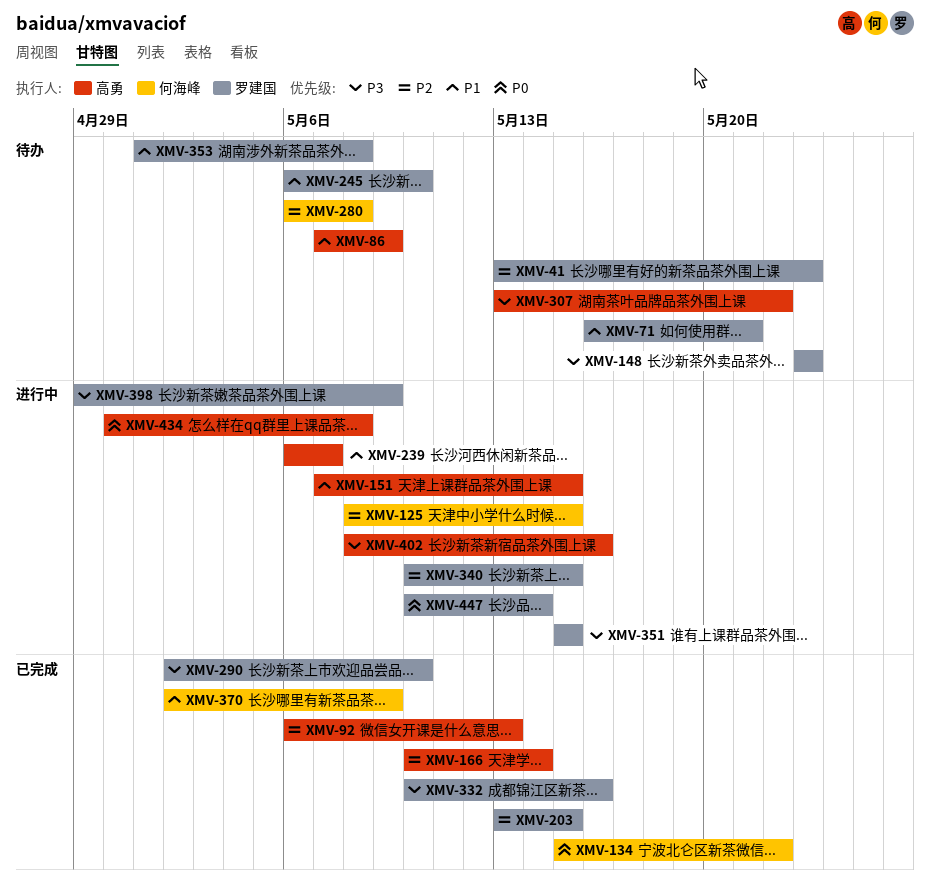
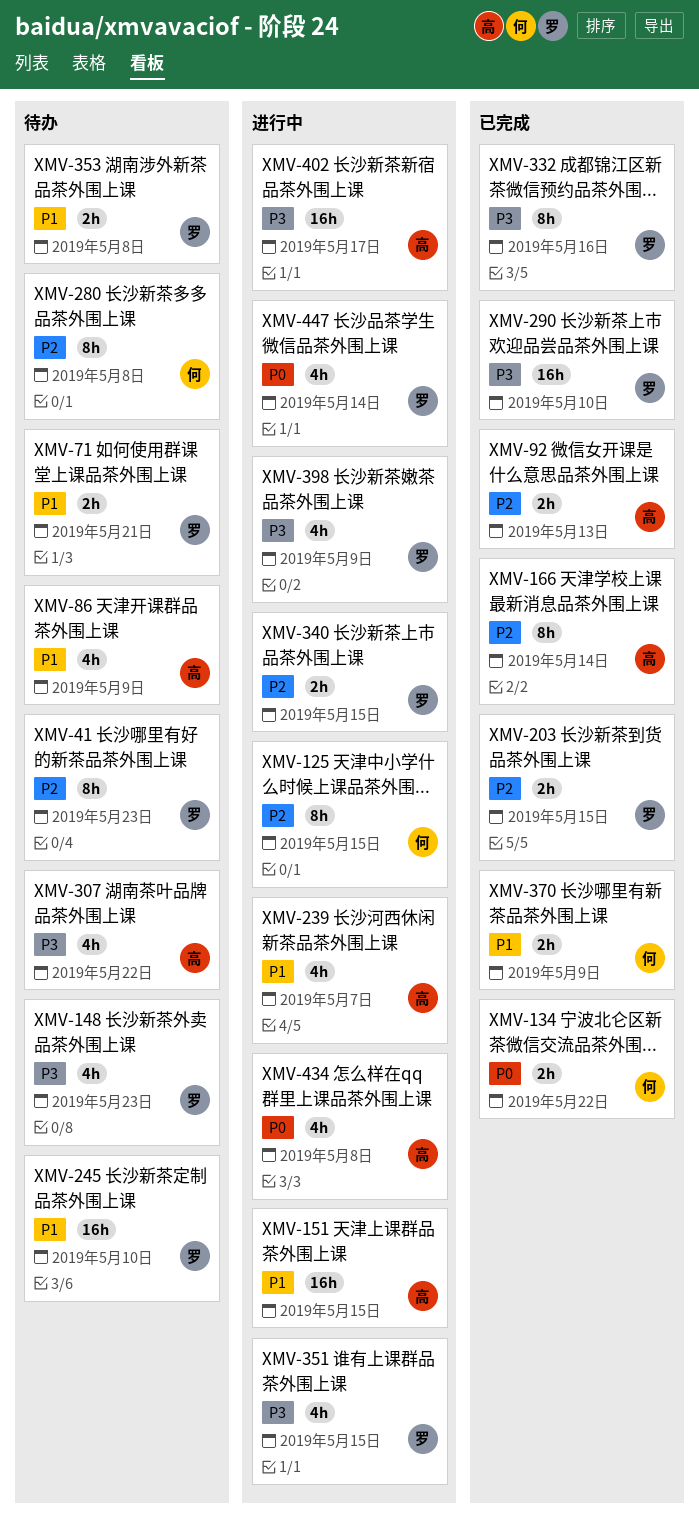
XMV-402, due: May 16 -> May 17

